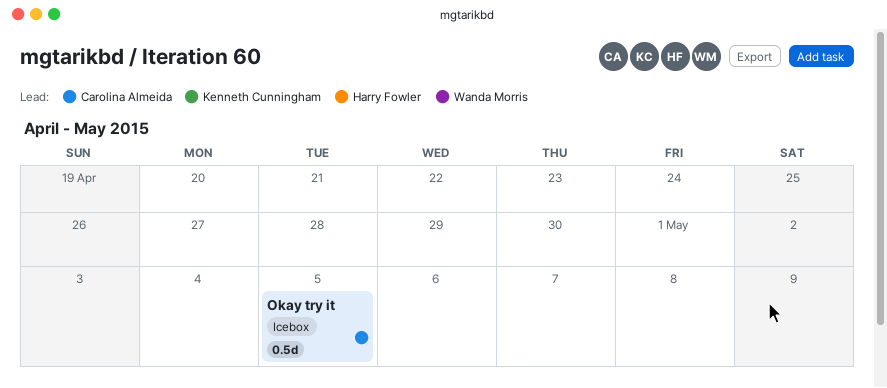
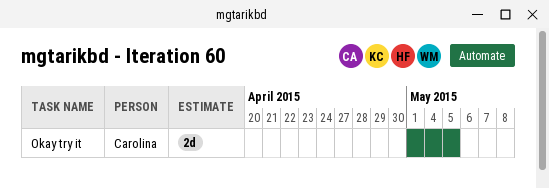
Okay try it, estimate: 0.5d -> 2d

